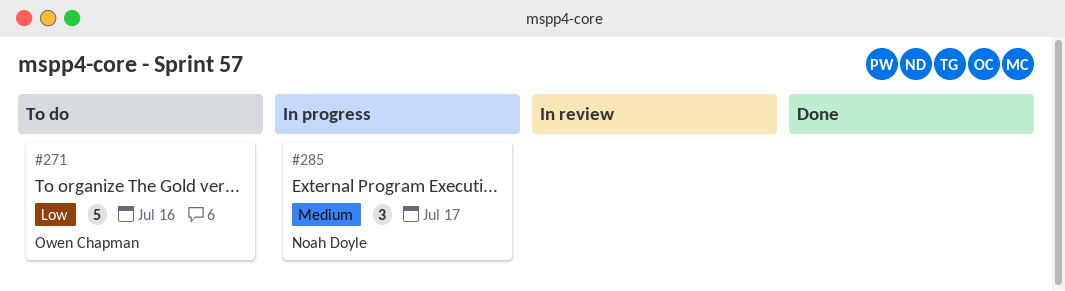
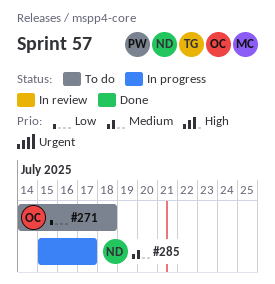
#271, due: Jul 16 -> Jul 18

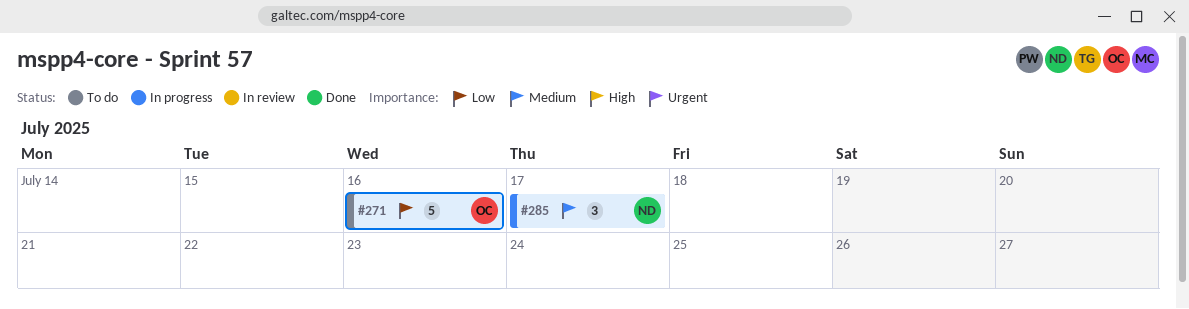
#271, due: Jul 18 -> Jul 16

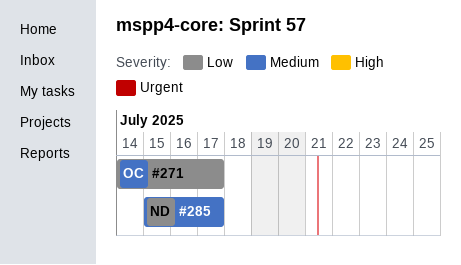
#271, due: Jul 16 -> Jul 17

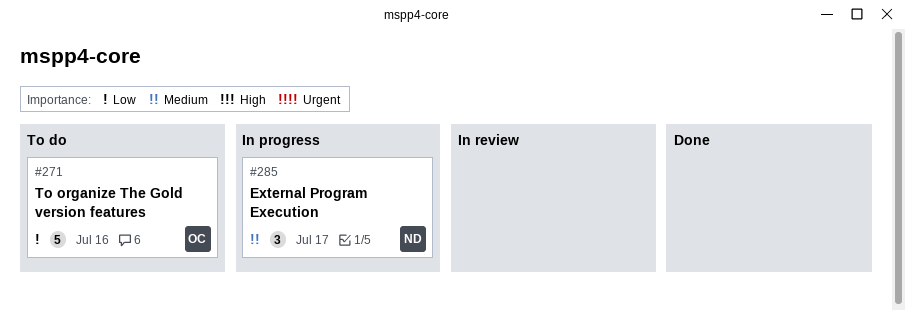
#271, due: Jul 17 -> Jul 16

